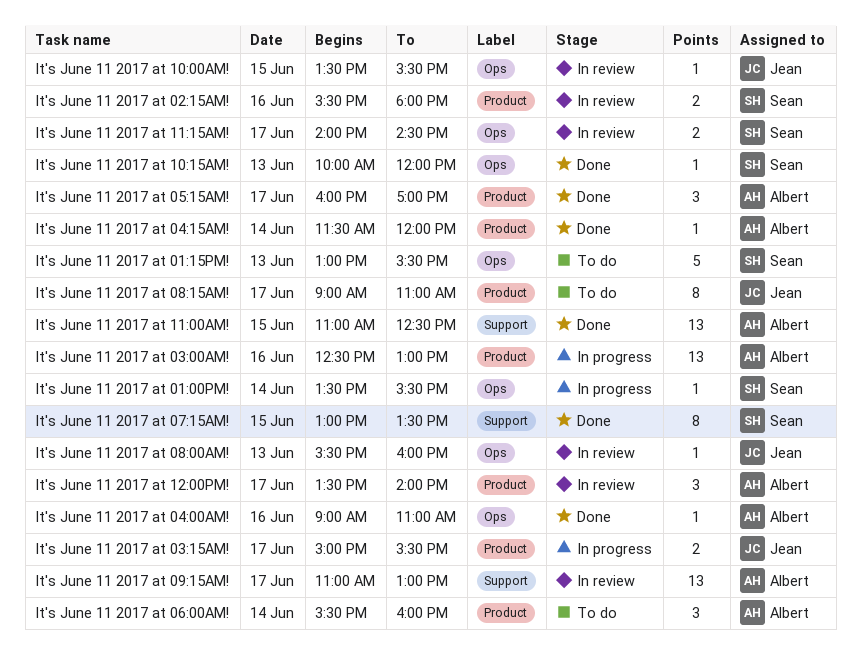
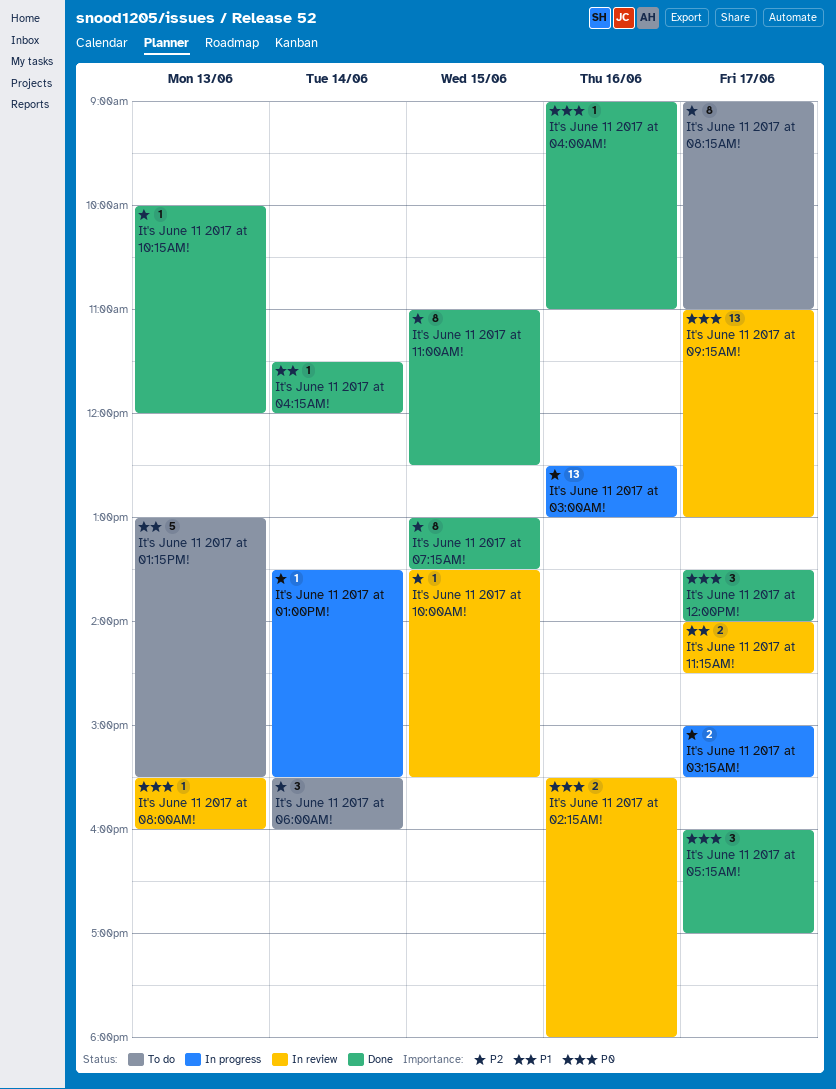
It's June 11 2017 at 11:00AM!, estimate: 13 -> 8
It's June 11 2017 at 12:00PM!, status: In review -> Done

